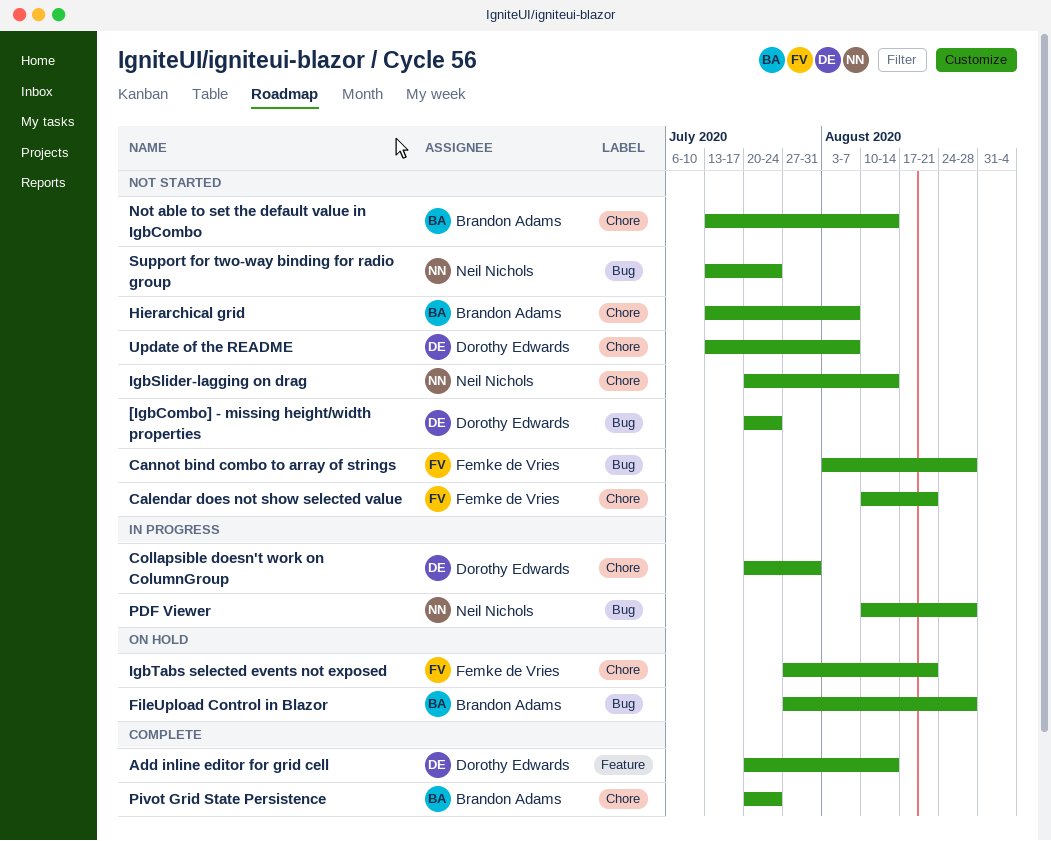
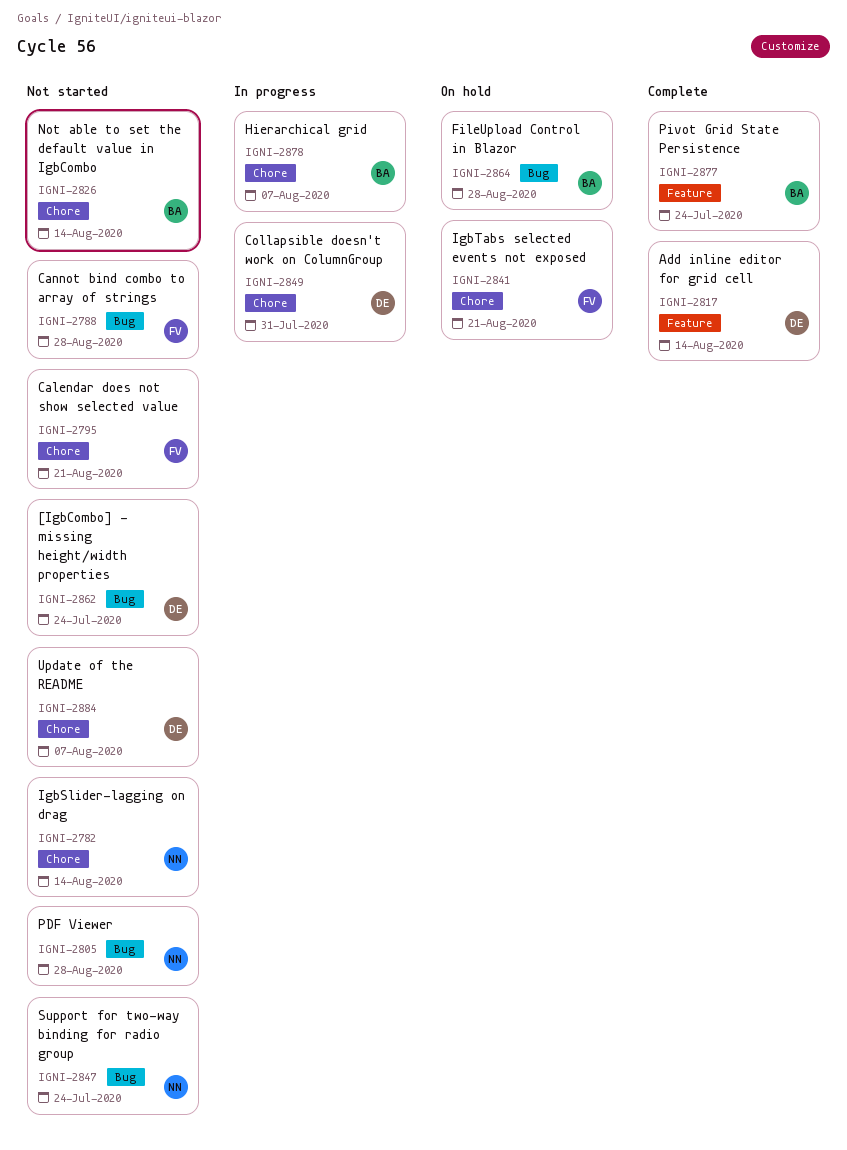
Hierarchical grid, status: Not started -> In progress
PDF Viewer, status: In progress -> Not started
Pivot Grid State Persistence, label: Chore -> Feature

